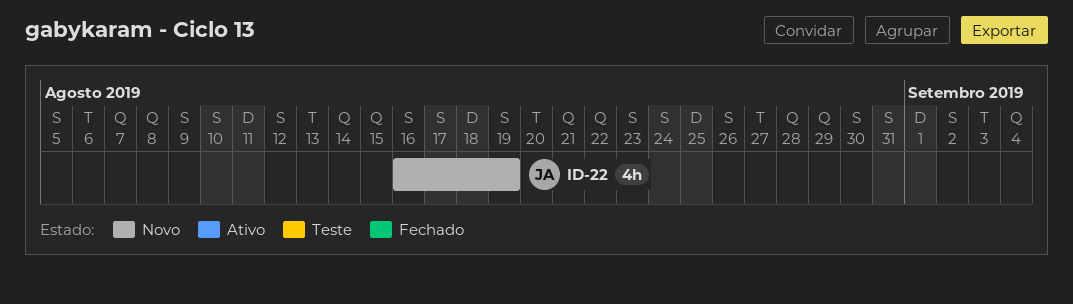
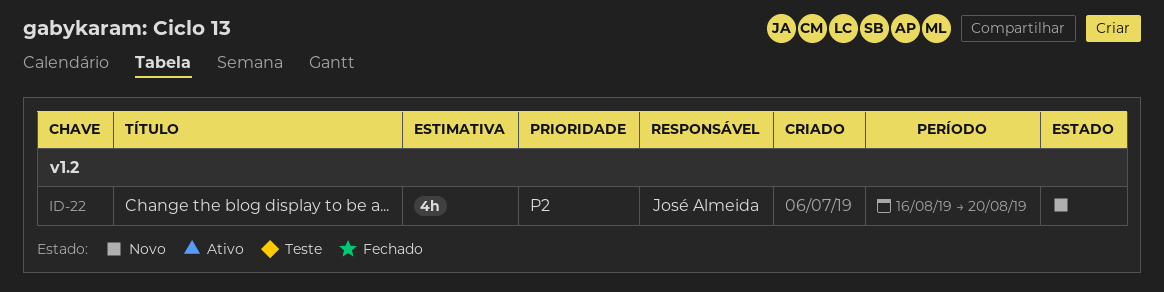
ID-22, due: Aug 19 -> Aug 20

